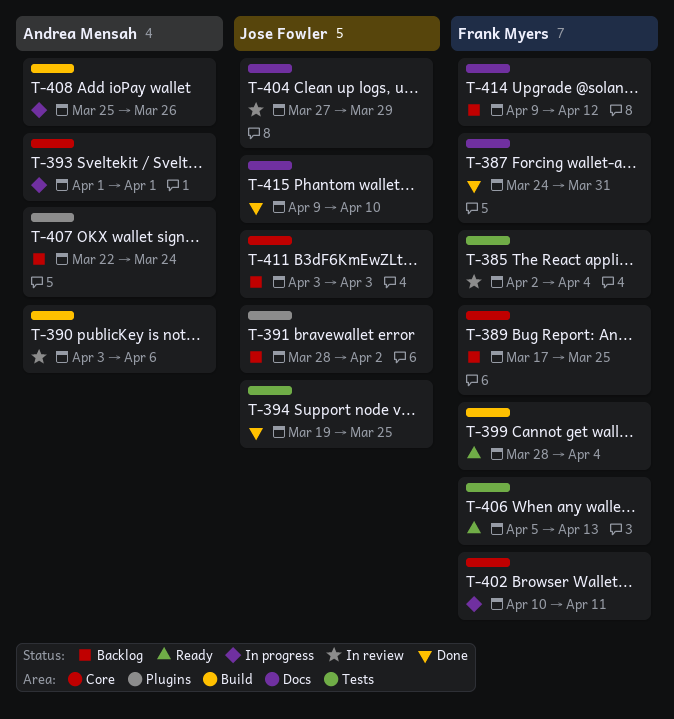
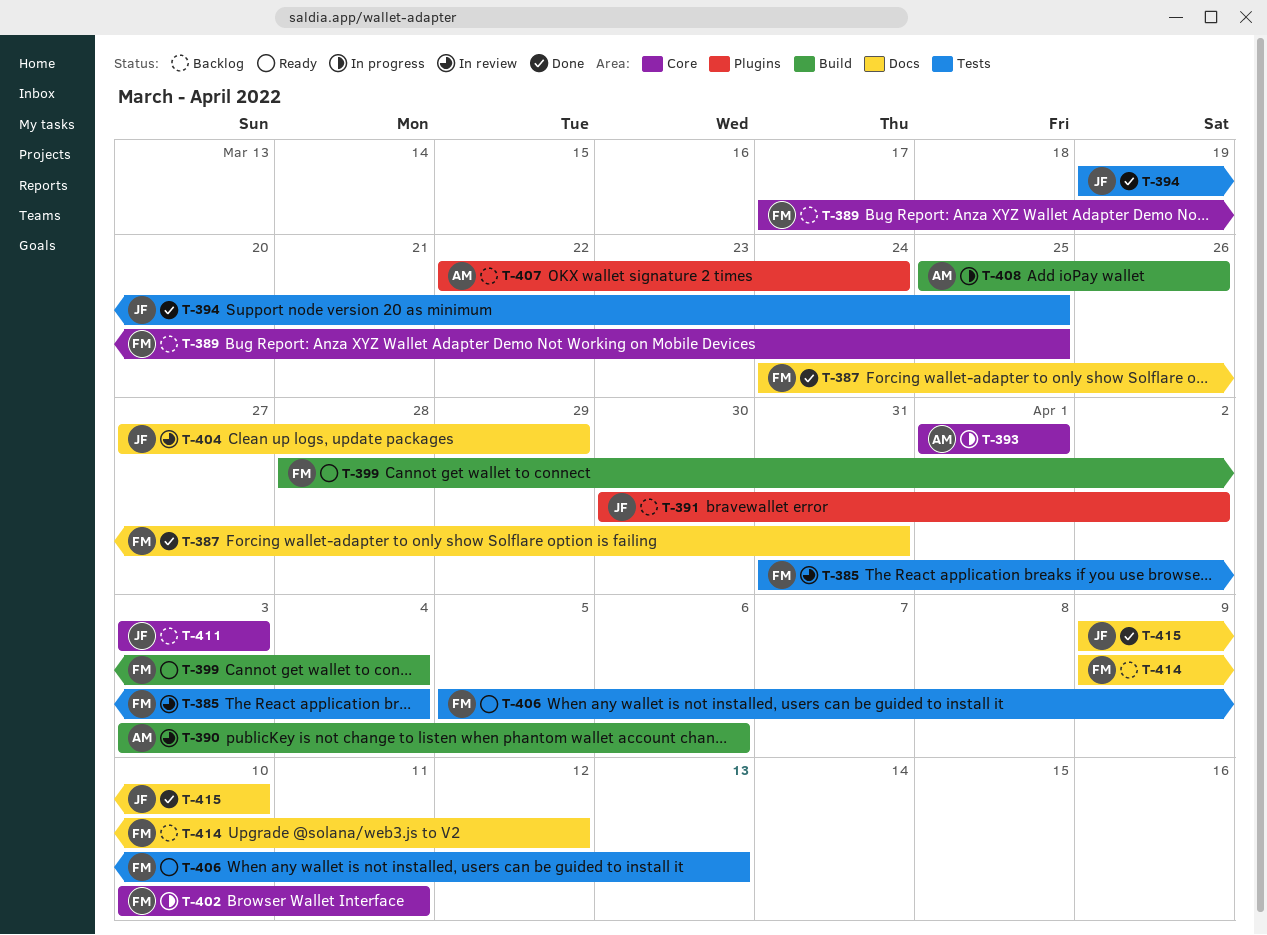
T-385, start: Apr 2 -> Mar 31
T-391, start: Mar 28 -> Mar 30

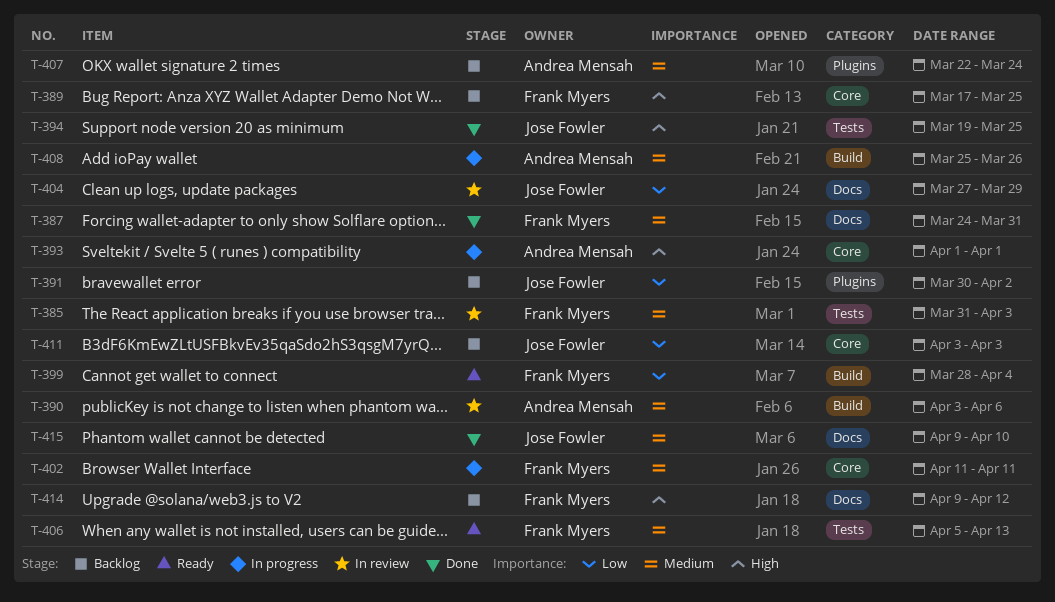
T-385, due: Apr 4 -> Apr 3
T-402, start: Apr 10 -> Apr 11

